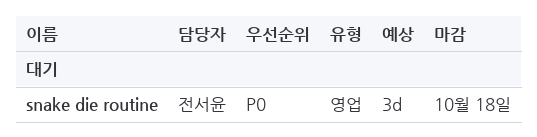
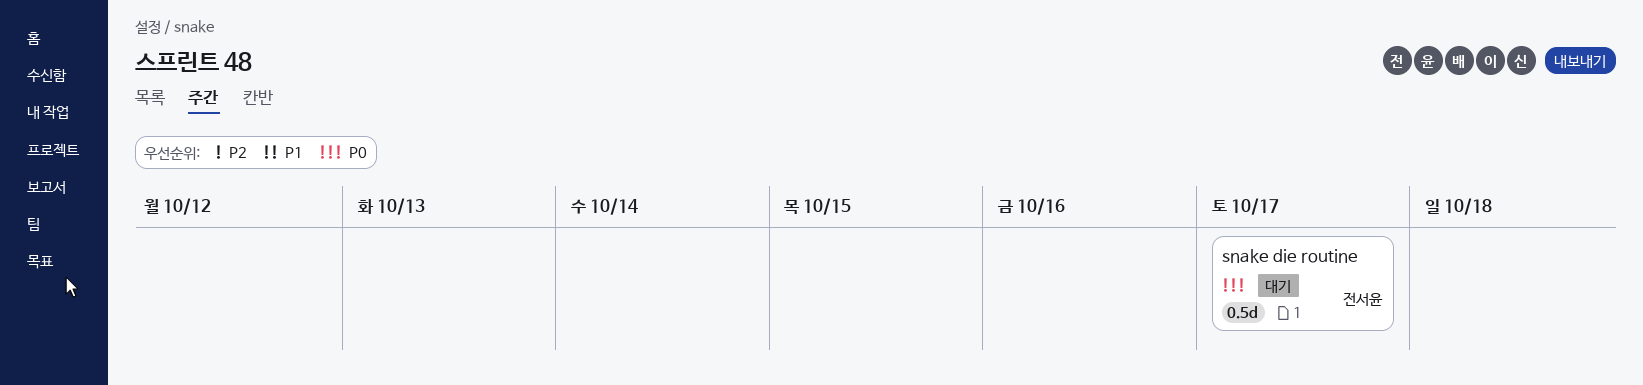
snake die routine, estimate: 3d -> 0.5d
snake die routine, due: Oct 18 -> Oct 17

